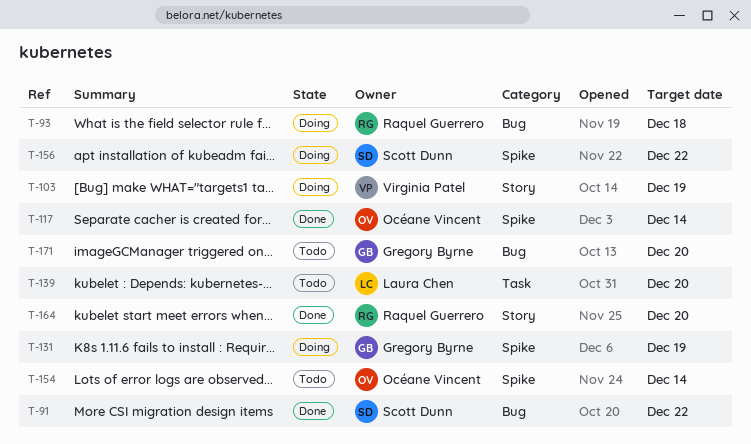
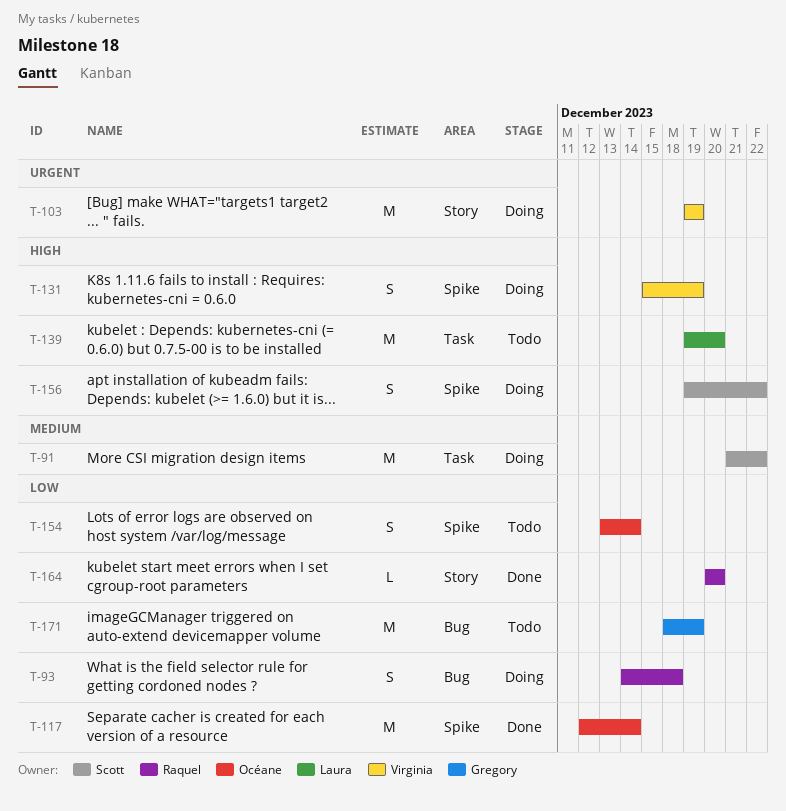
T-91, status: Done -> Doing
T-91, label: Bug -> Task
T-131, owner: Gregory Byrne -> Virginia Patel
T-171, due: Dec 20 -> Dec 19

